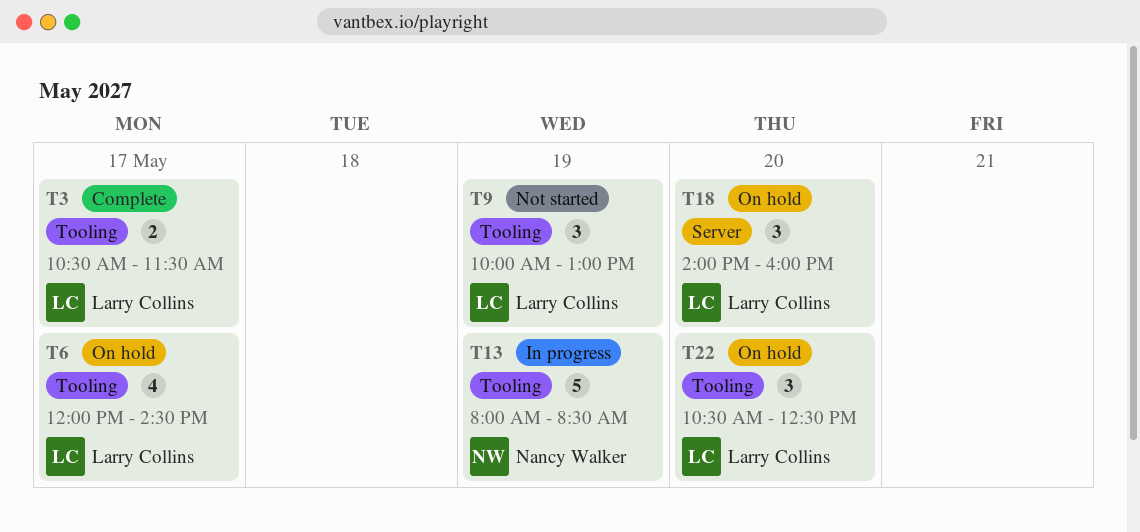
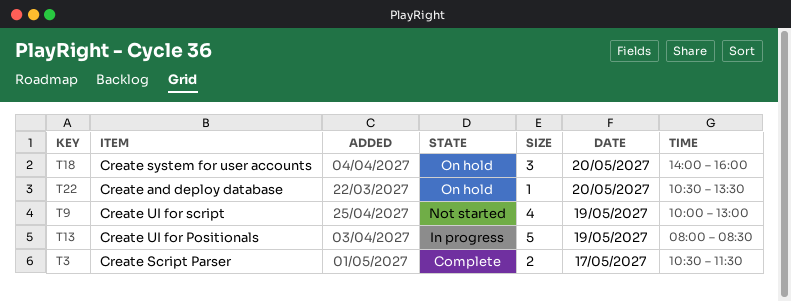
T6: present -> none
T9, estimate: 3 -> 4
T22, estimate: 3 -> 1
T22, ends: 12:30 -> 13:30

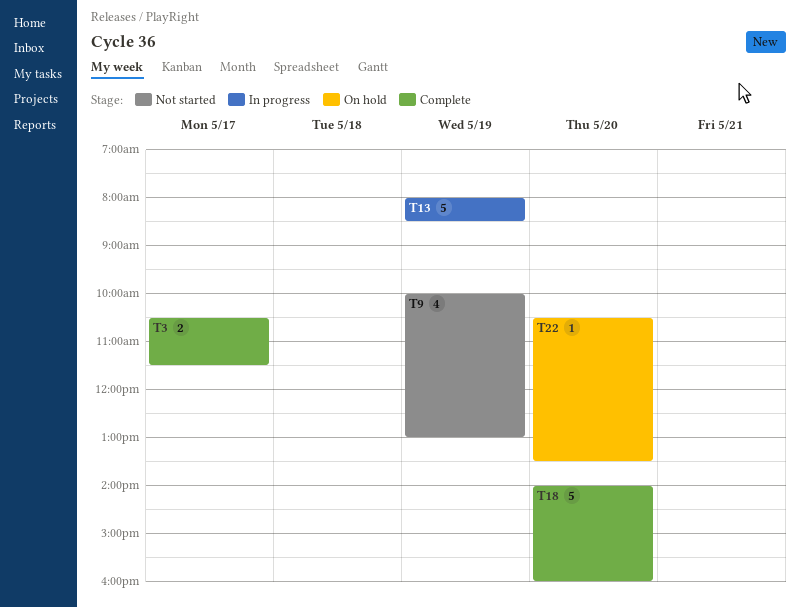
T18, status: On hold -> Complete
T18, estimate: 3 -> 5

